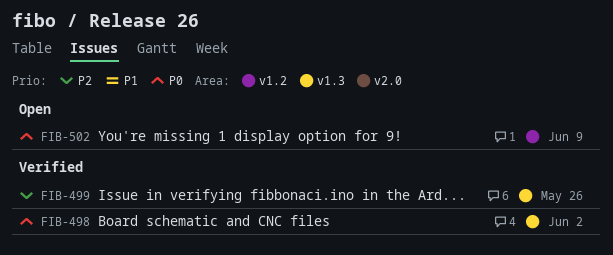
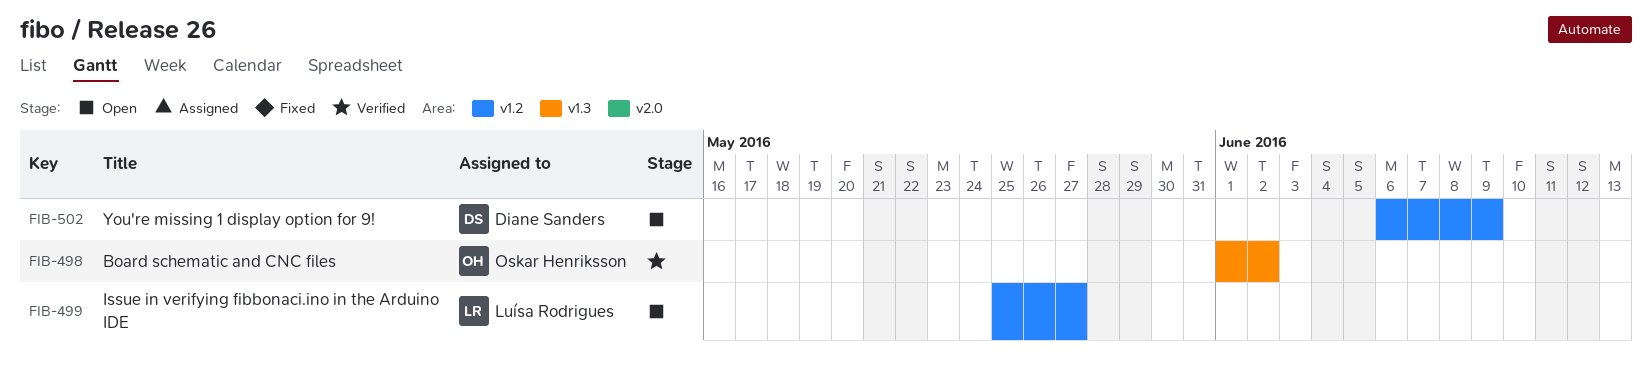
FIB-499, status: Verified -> Open
FIB-499, label: v1.3 -> v1.2
FIB-499, due: May 26 -> May 27

